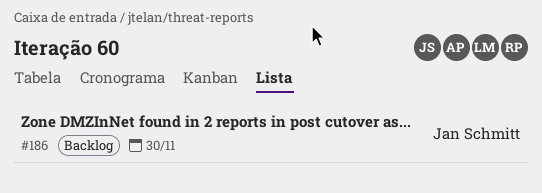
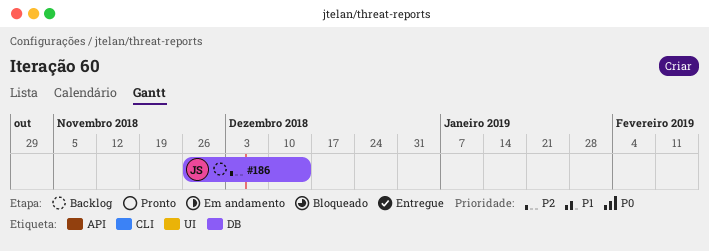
#186, due: Nov 30 -> Dec 14

